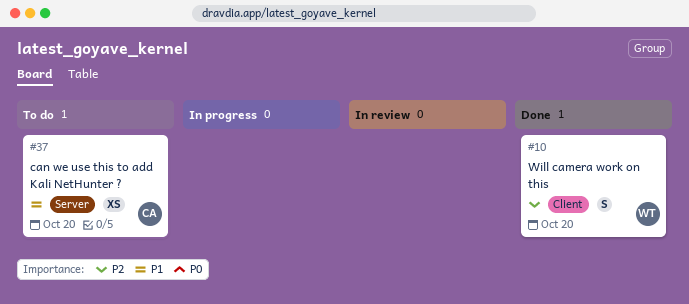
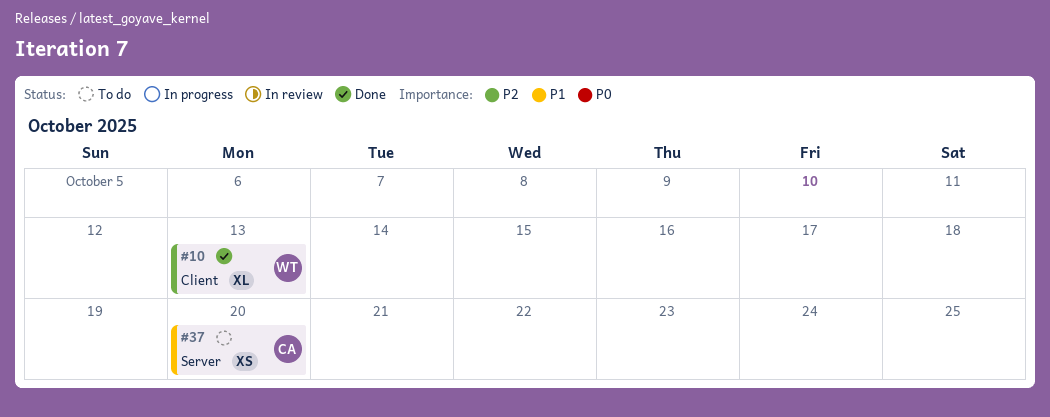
#10, estimate: S -> XL
#10, due: Oct 20 -> Oct 13

